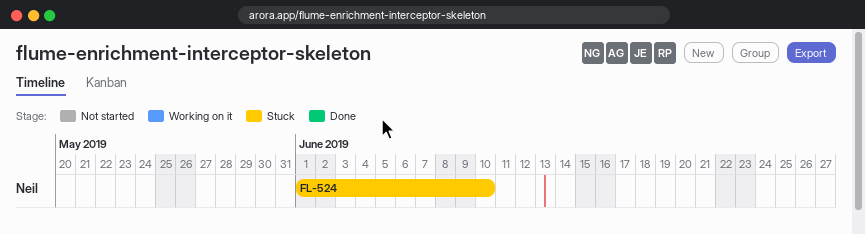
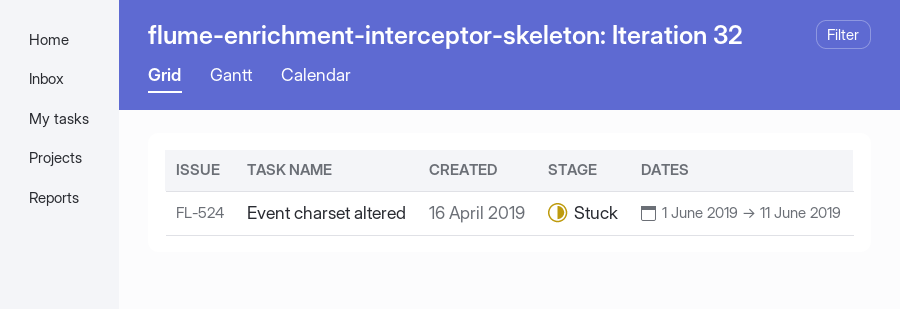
FL-524, due: Jun 10 -> Jun 11

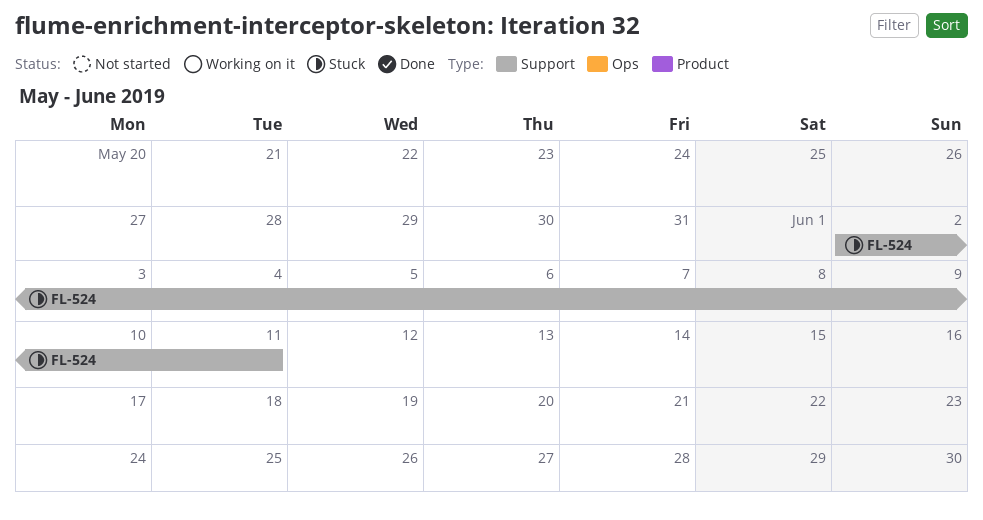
FL-524, start: Jun 1 -> Jun 2

